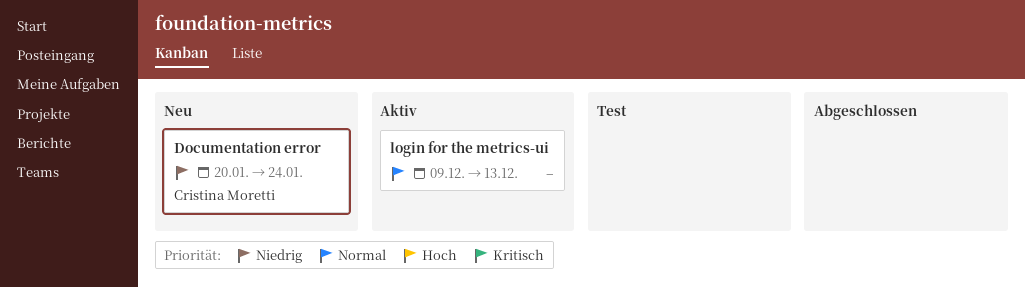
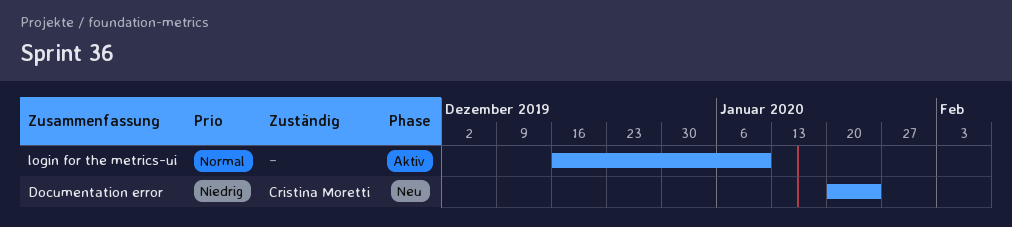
login for the metrics-ui, start: Dec 9 -> Dec 16
login for the metrics-ui, due: Dec 13 -> Jan 10

